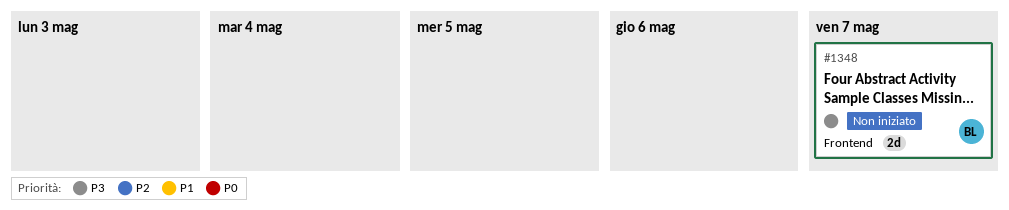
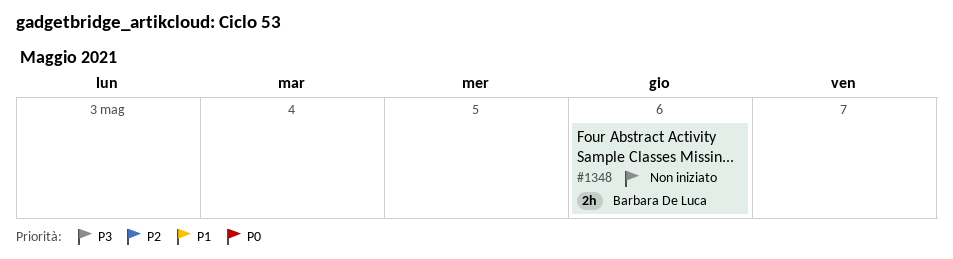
#1348, estimate: 2d -> 2h
#1348, due: May 7 -> May 6

